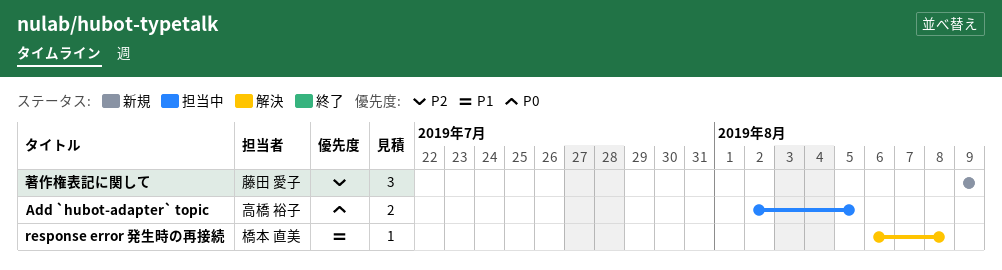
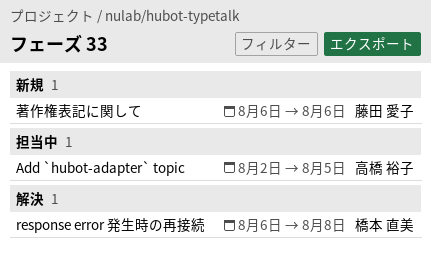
著作権表記に関して, start: Aug 9 -> Aug 6
著作権表記に関して, due: Aug 9 -> Aug 6

